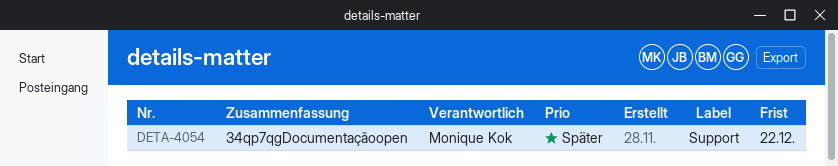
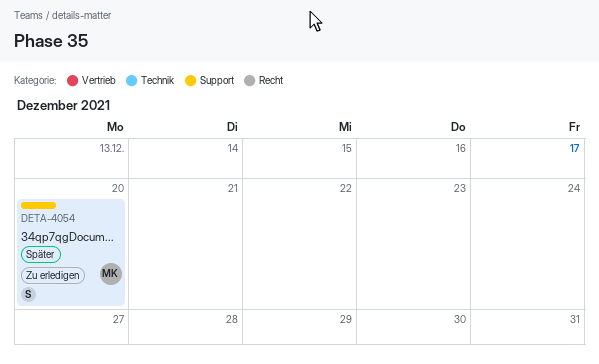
DETA-4054, due: Dec 22 -> Dec 20

